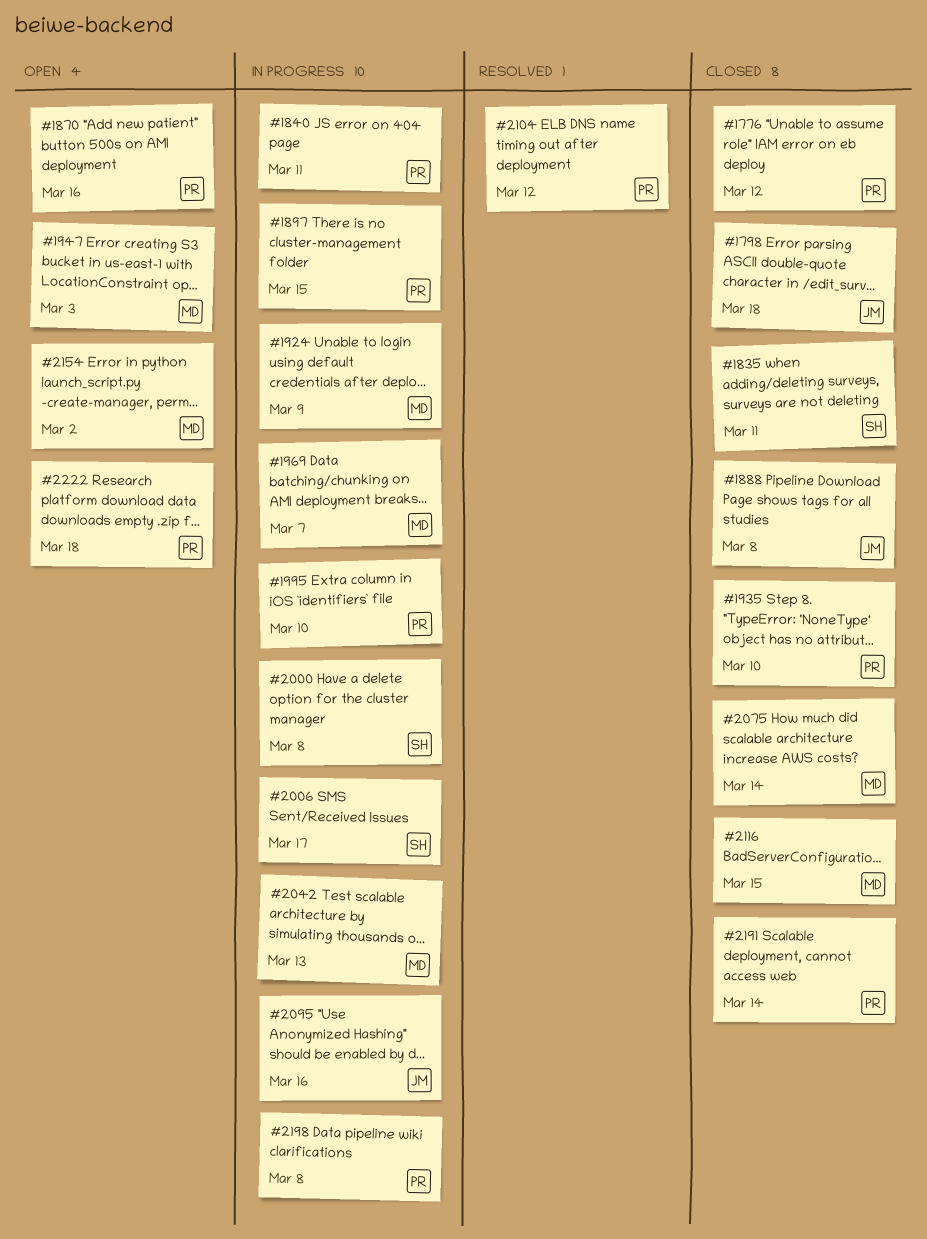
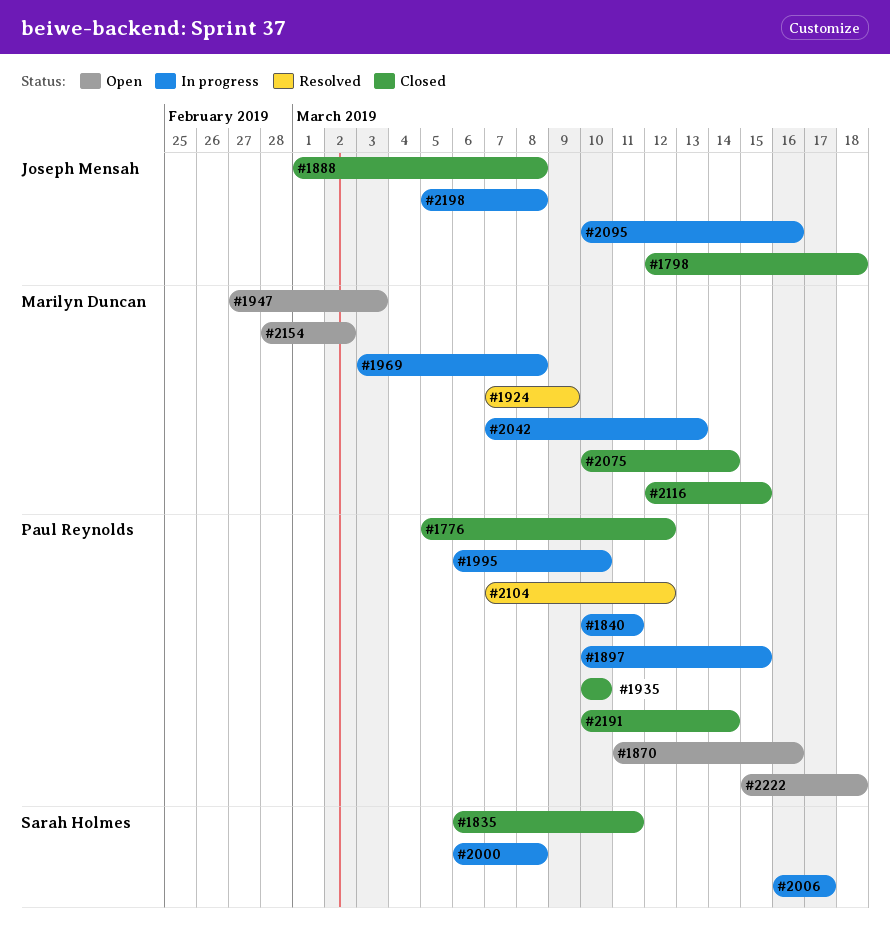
#1924, status: In progress -> Resolved
#1969, due: Mar 7 -> Mar 8
#2198, owner: Paul Reynolds -> Joseph Mensah

